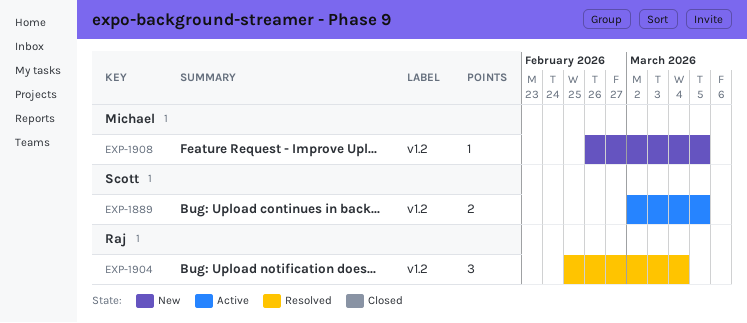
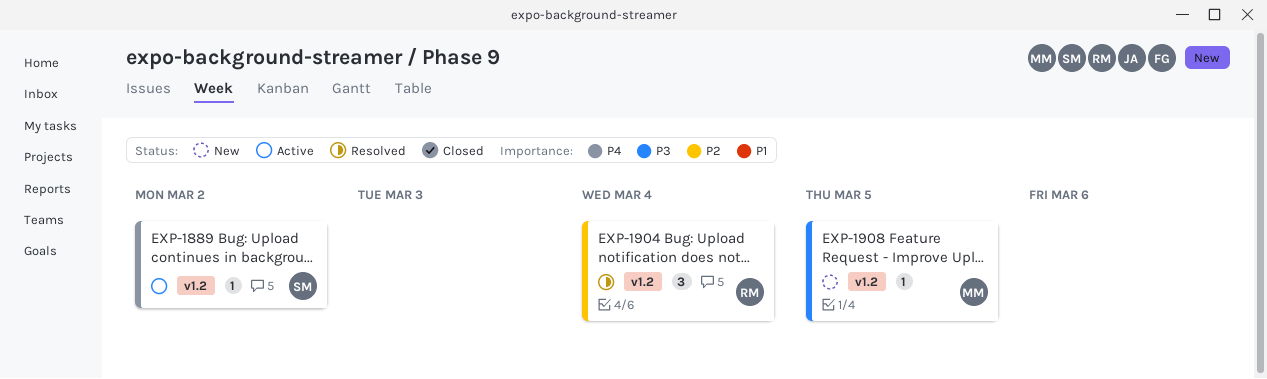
EXP-1889, estimate: 2 -> 1
EXP-1889, due: Mar 5 -> Mar 2

